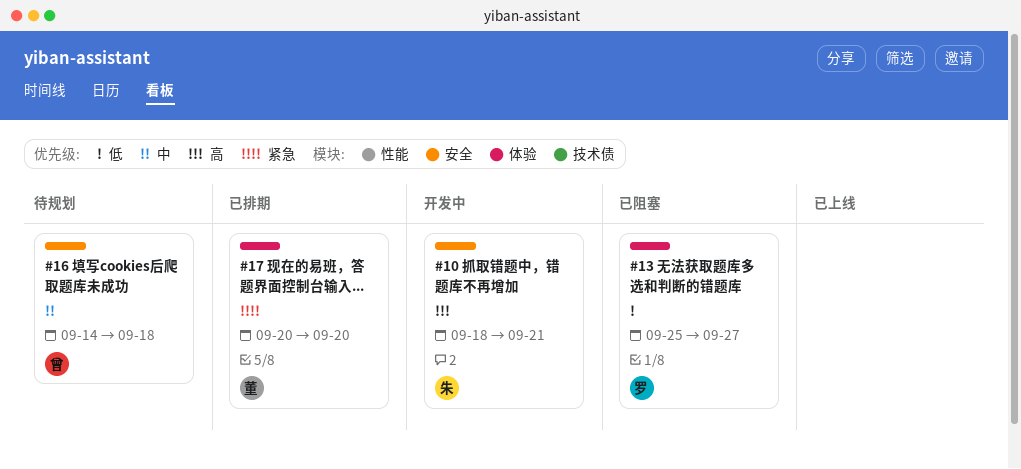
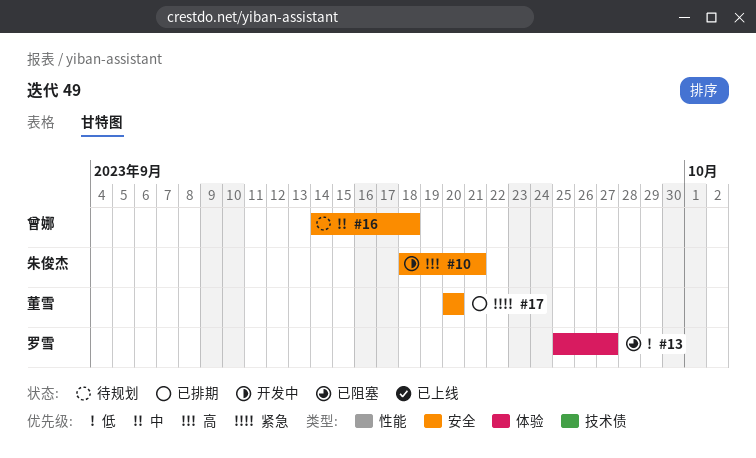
#17, label: 体验 -> 安全

